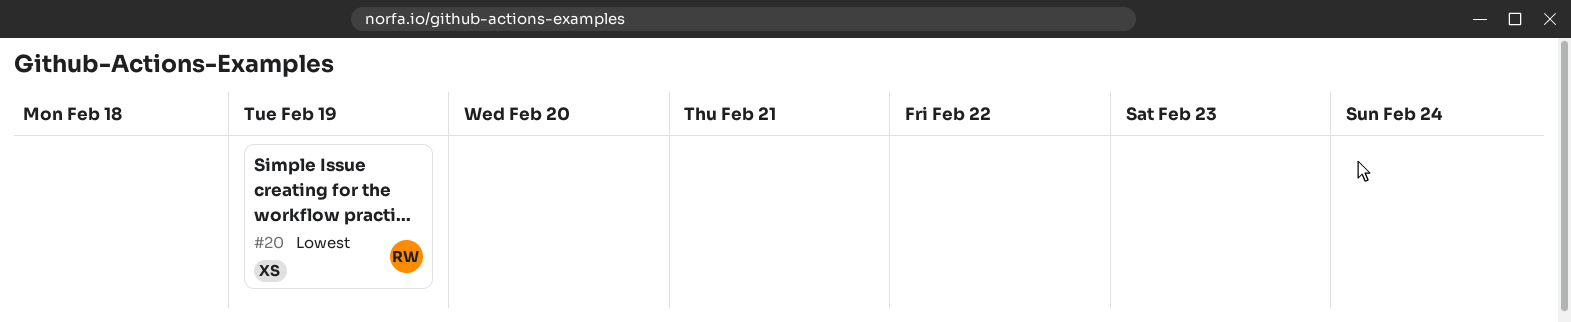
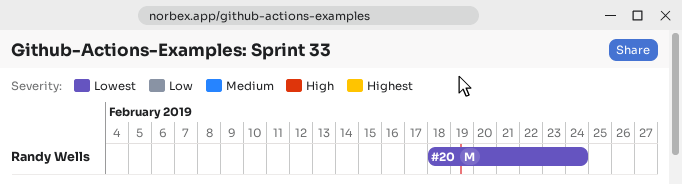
#20, estimate: XS -> M
#20, due: Feb 19 -> Feb 24

